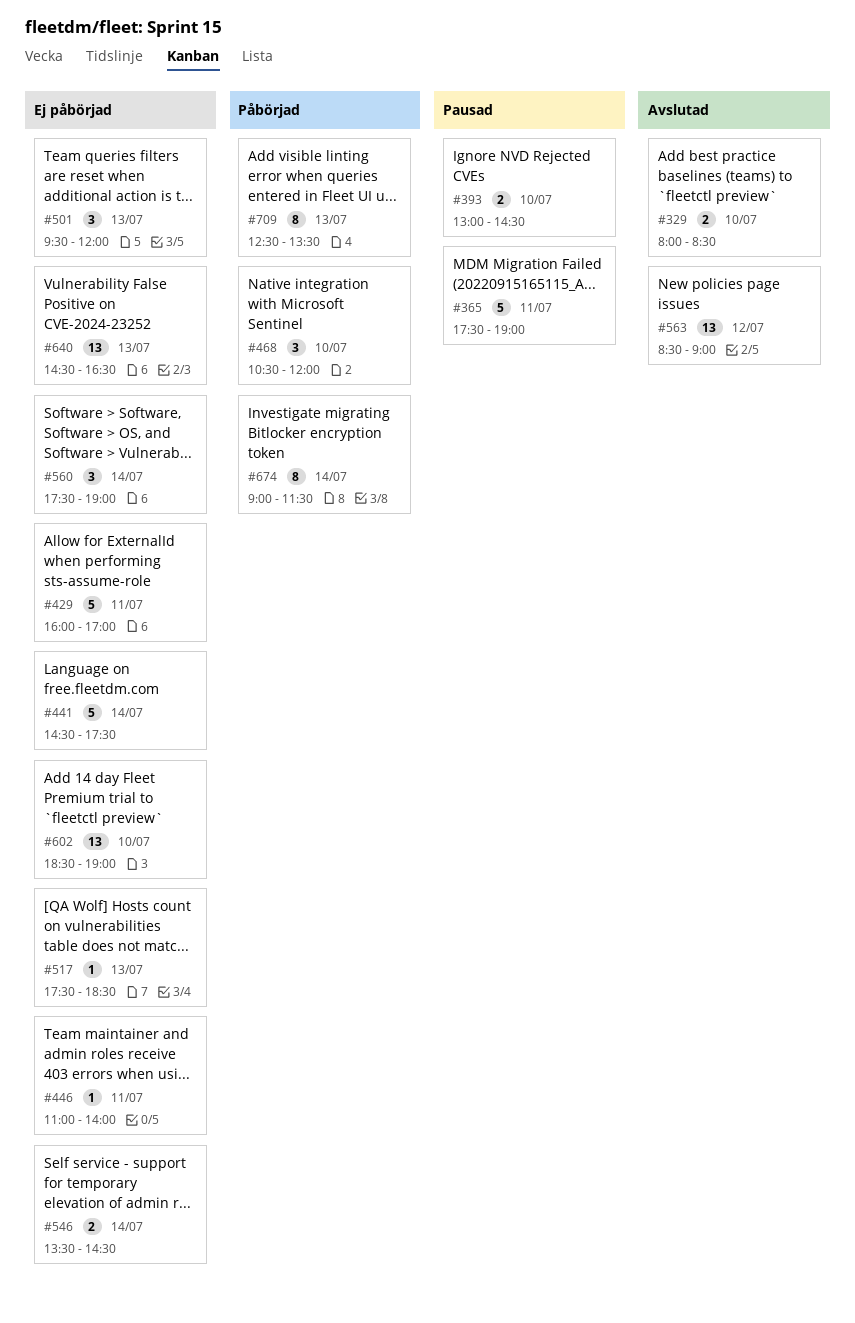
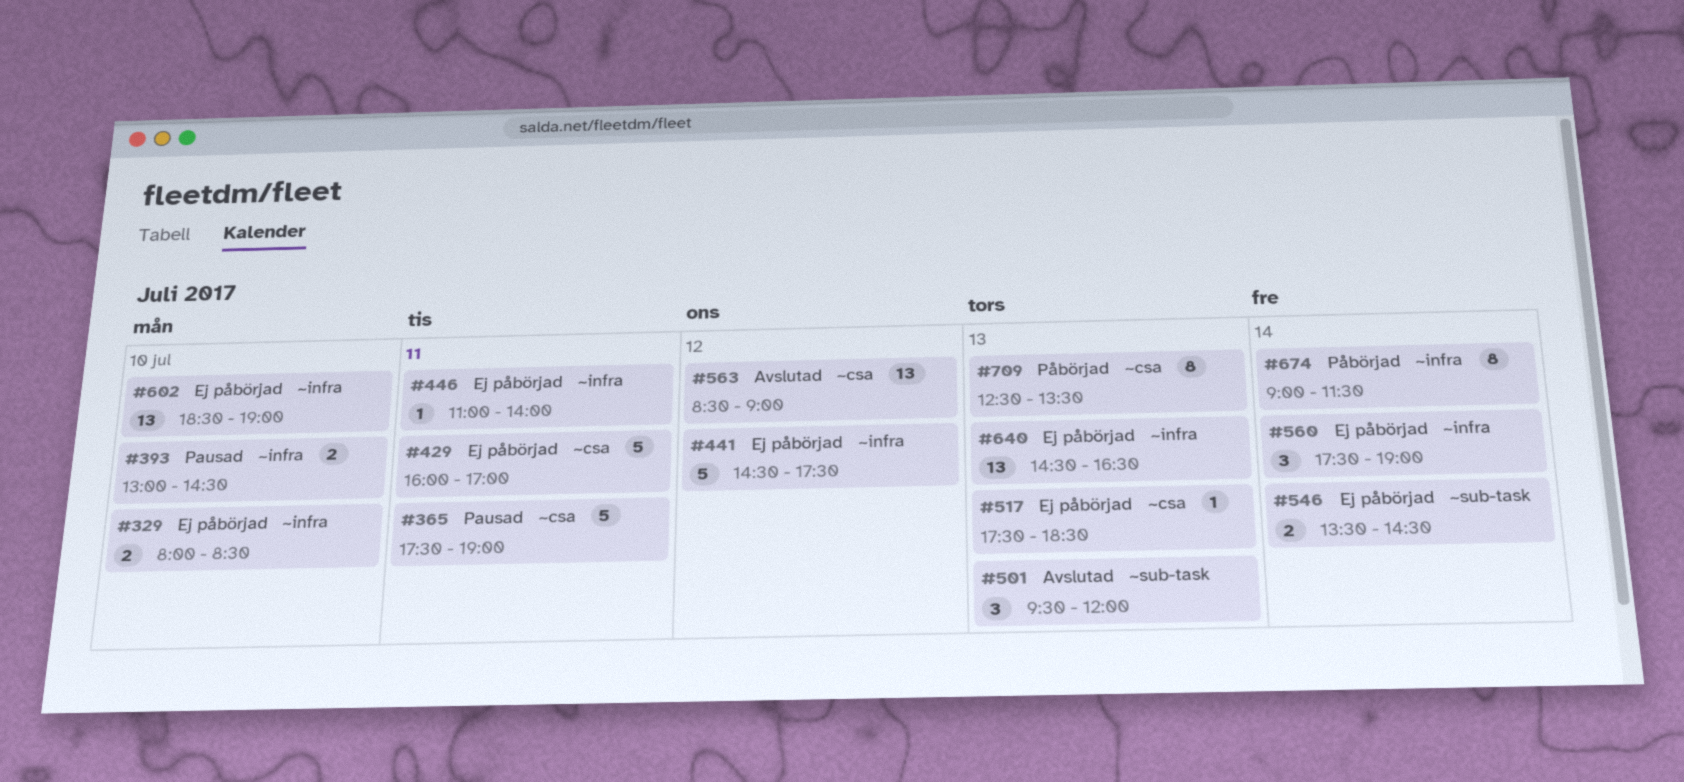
#329, status: Avslutad -> Ej påbörjad
#441, day: Jul 14 -> Jul 12
#468: present -> none
#501, status: Ej påbörjad -> Avslutad

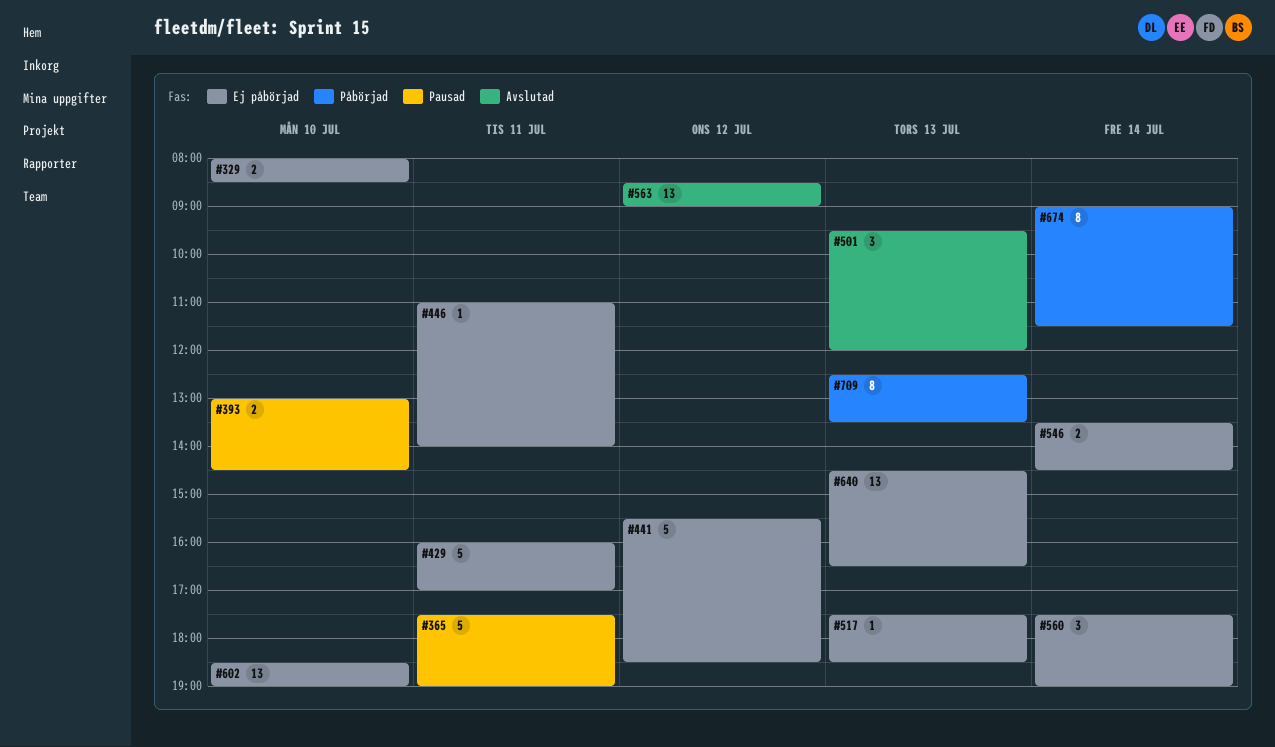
#441, begins: 14:30 -> 15:30
#441, ends: 17:30 -> 18:30

